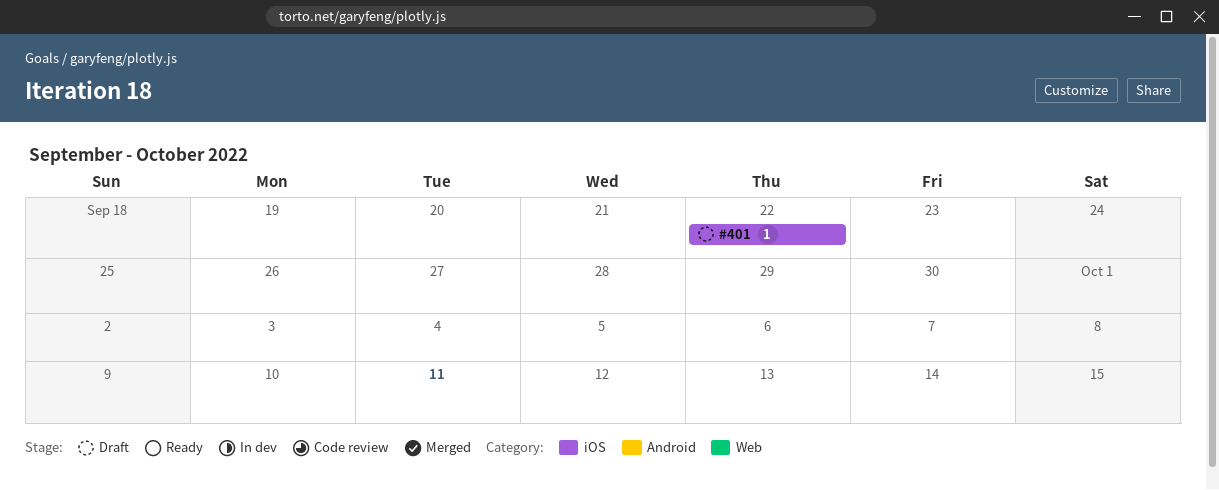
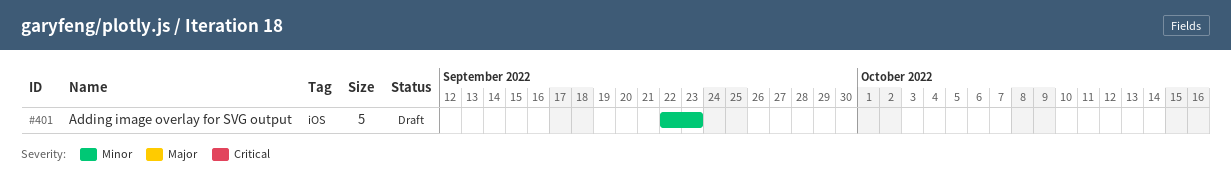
#401, estimate: 1 -> 5
#401, due: Sep 22 -> Sep 23

